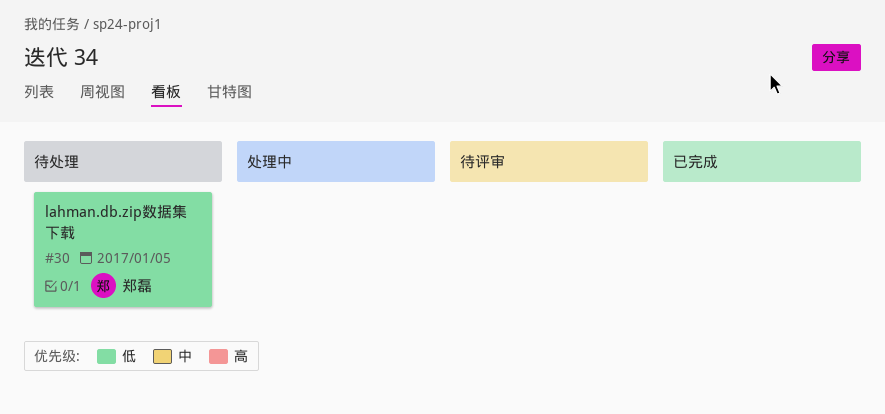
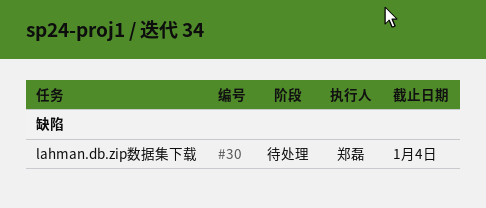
#30, due: Jan 5 -> Jan 4

